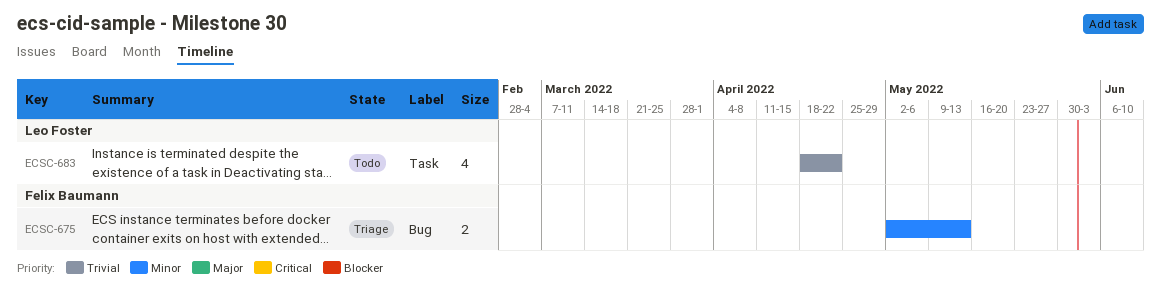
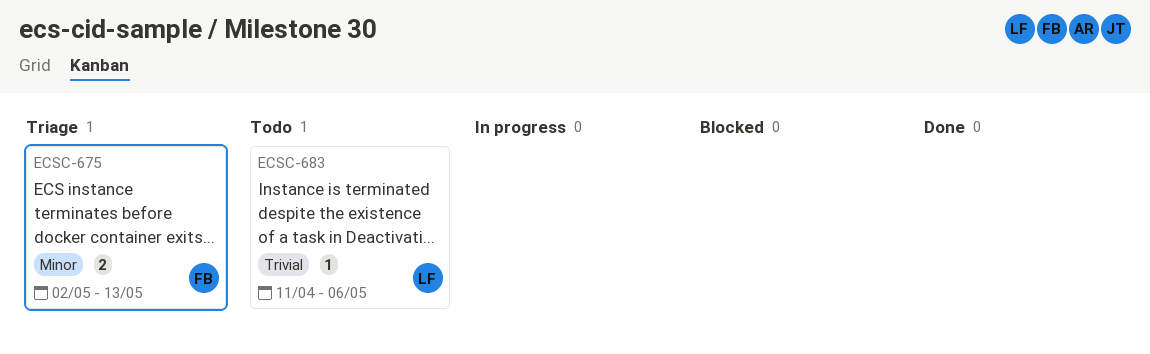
ECSC-683, estimate: 4 -> 1
ECSC-683, start: Apr 18 -> Apr 11
ECSC-683, due: Apr 22 -> May 6

